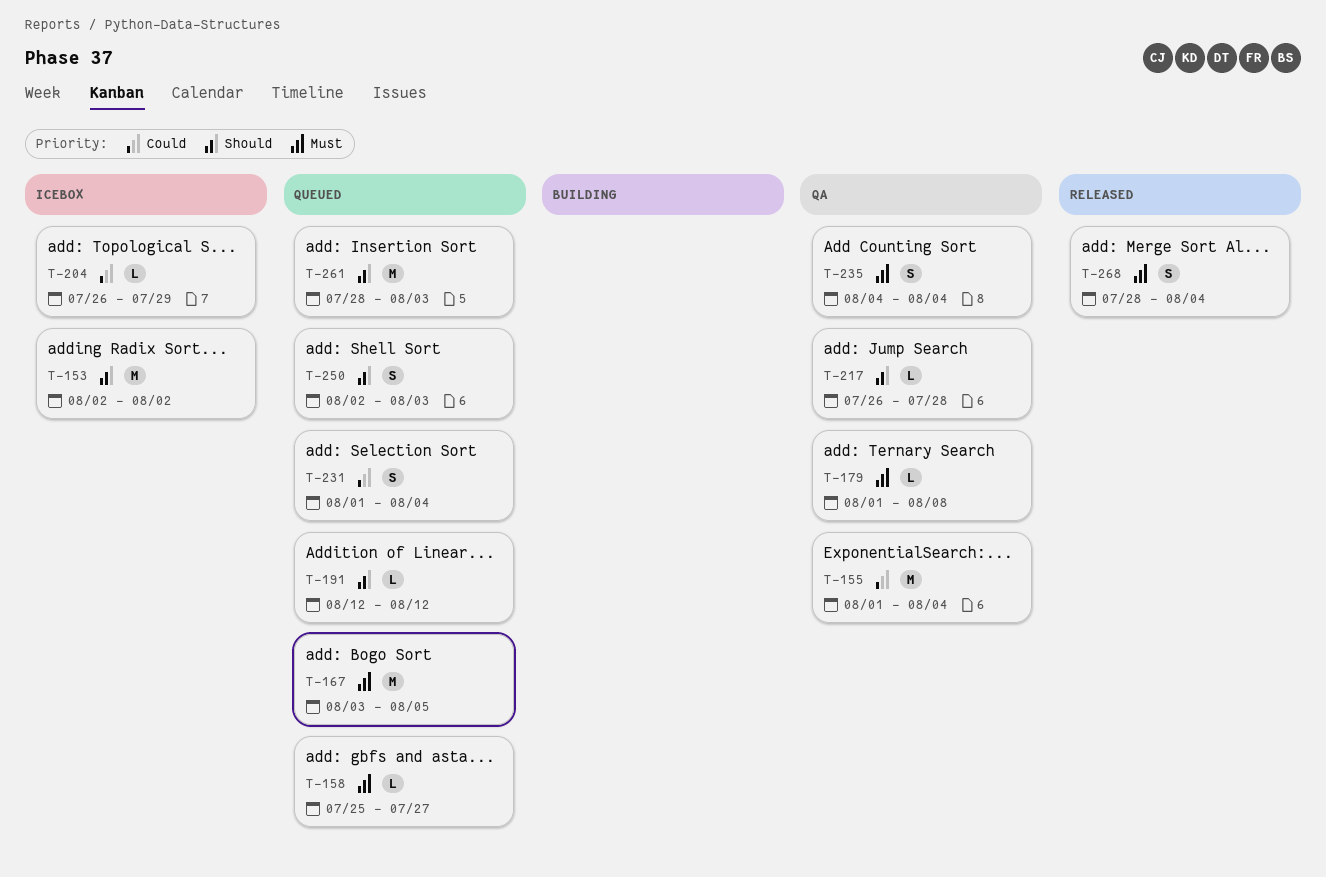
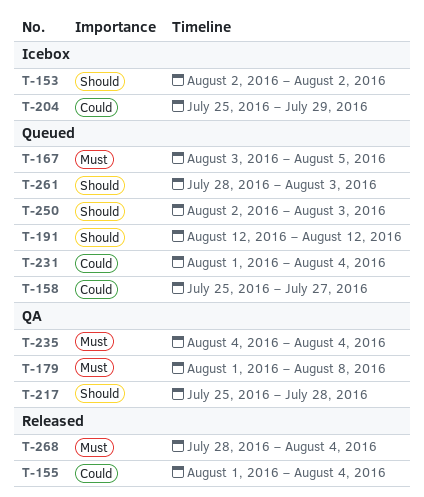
T-155, status: QA -> Released
T-158, priority: Must -> Could
T-204, start: Jul 26 -> Jul 25
T-217, start: Jul 26 -> Jul 25

